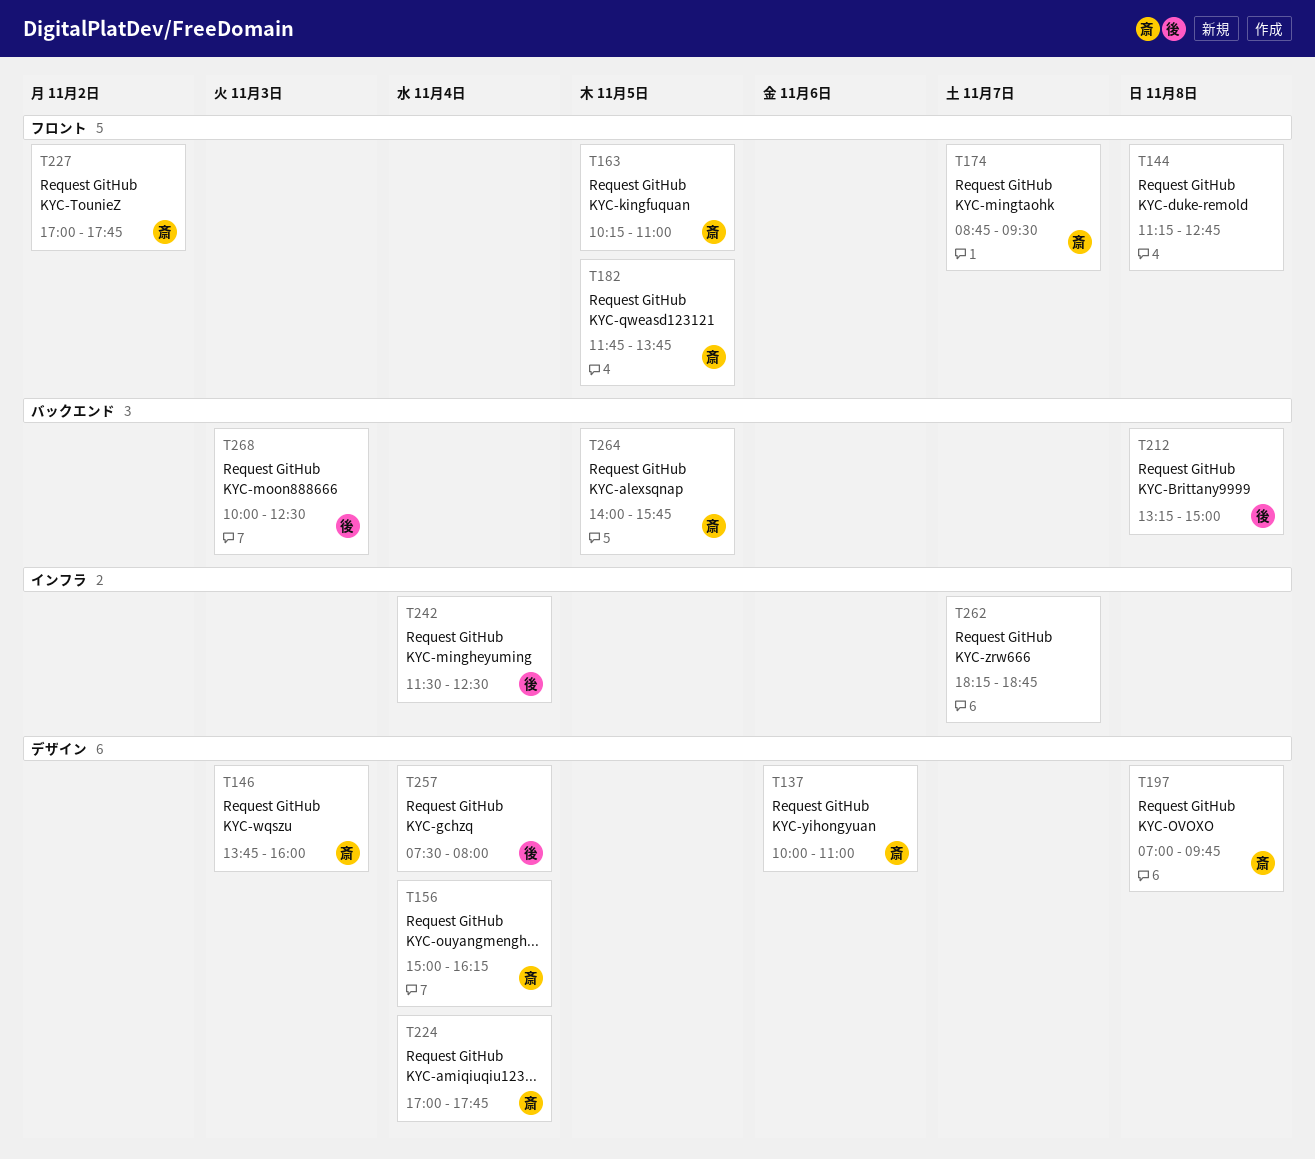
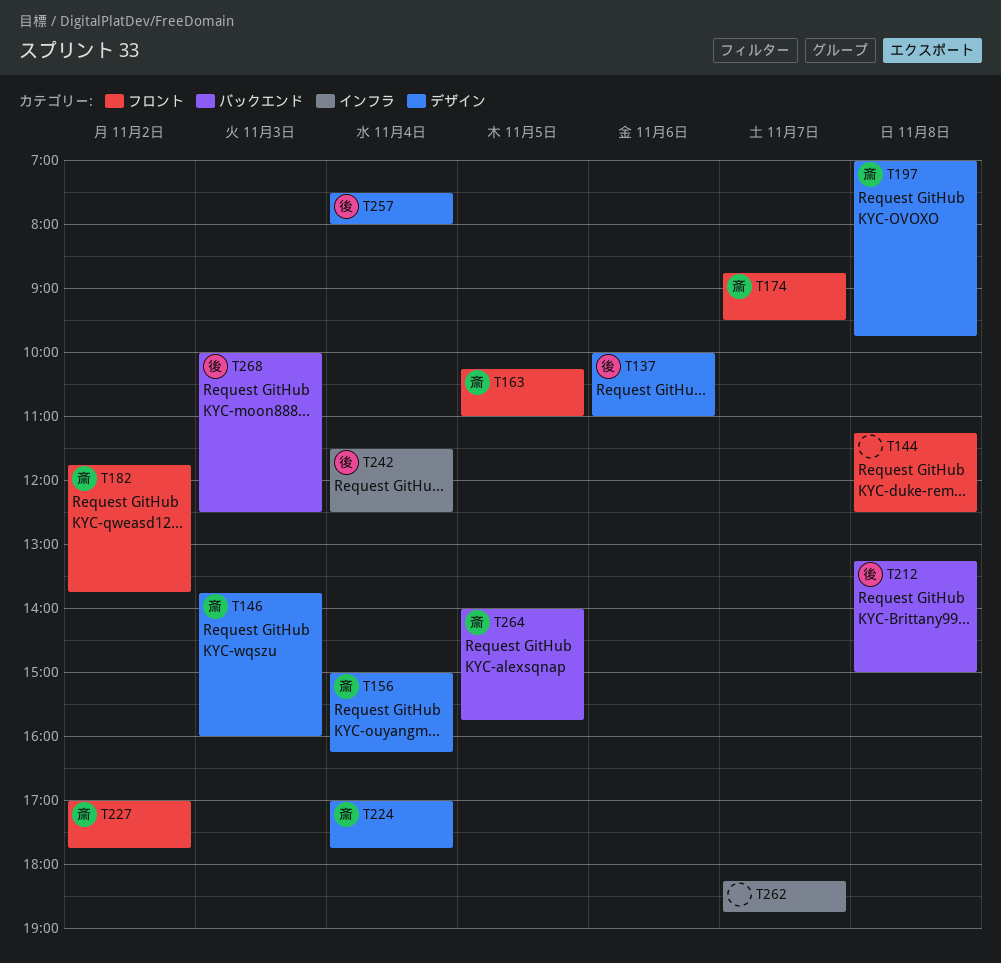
T137, owner: 斎 -> 後
T144, ends: 12:45 -> 12:30
T182, day: Nov 5 -> Nov 2

